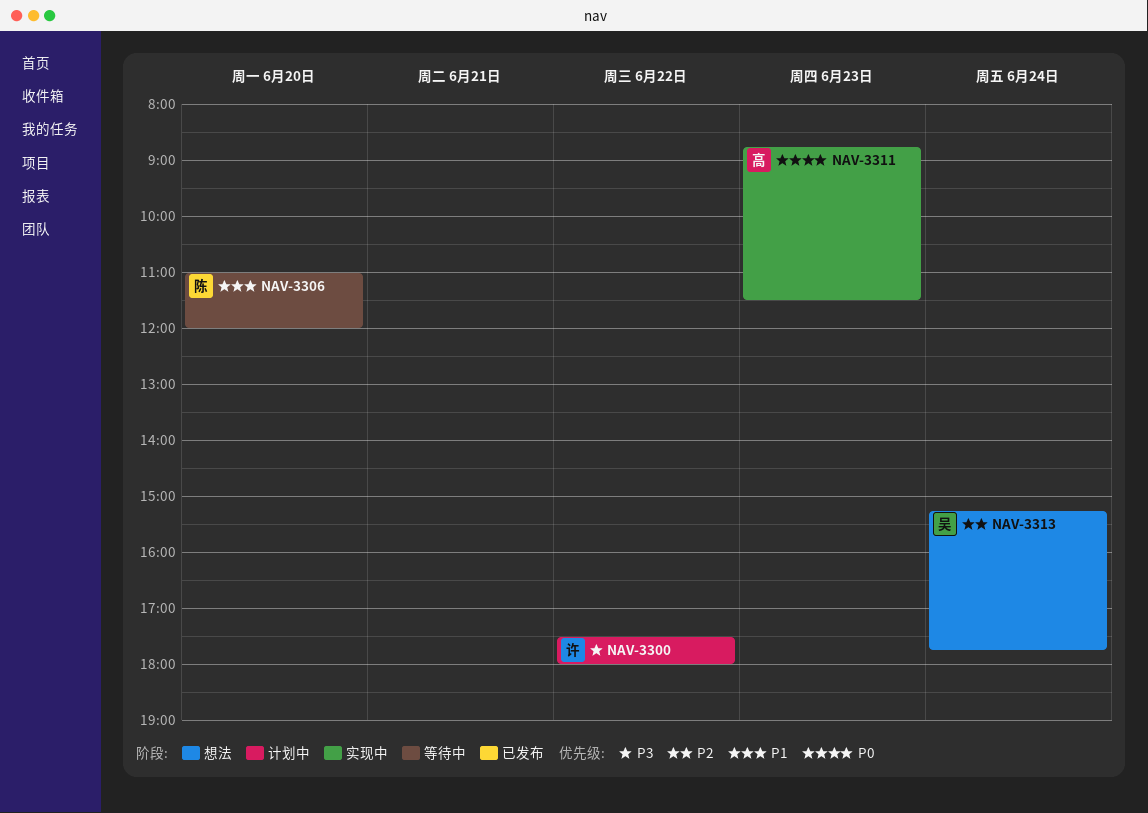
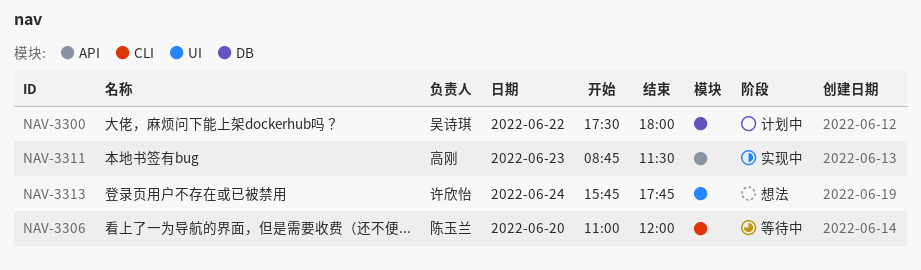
NAV-3300, owner: 许欣怡 -> 吴诗琪
NAV-3313, owner: 吴诗琪 -> 许欣怡
NAV-3313, begins: 15:15 -> 15:45

